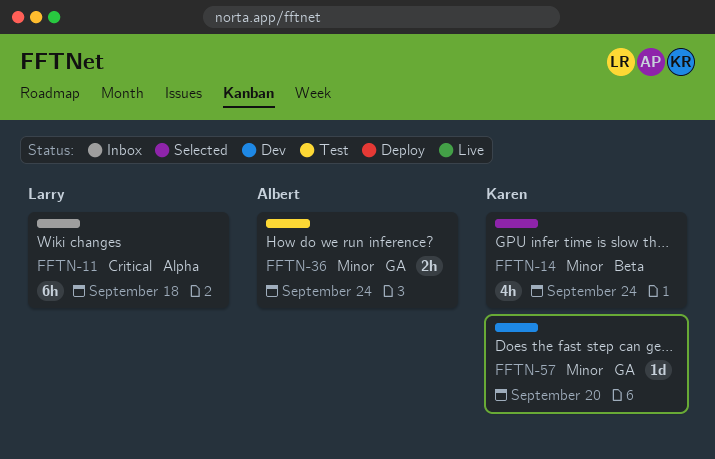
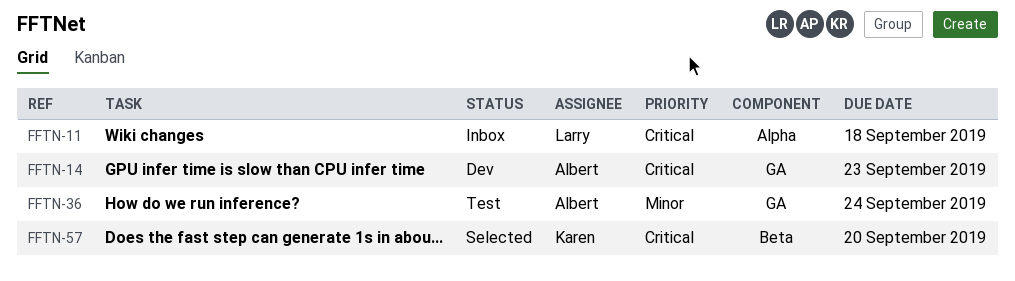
FFTN-14, status: Selected -> Dev
FFTN-14, owner: Karen -> Albert
FFTN-14, priority: Minor -> Critical
FFTN-14, label: Beta -> GA
FFTN-14, due: Sep 24 -> Sep 23
FFTN-57, status: Dev -> Selected
FFTN-57, priority: Minor -> Critical
FFTN-57, label: GA -> Beta

